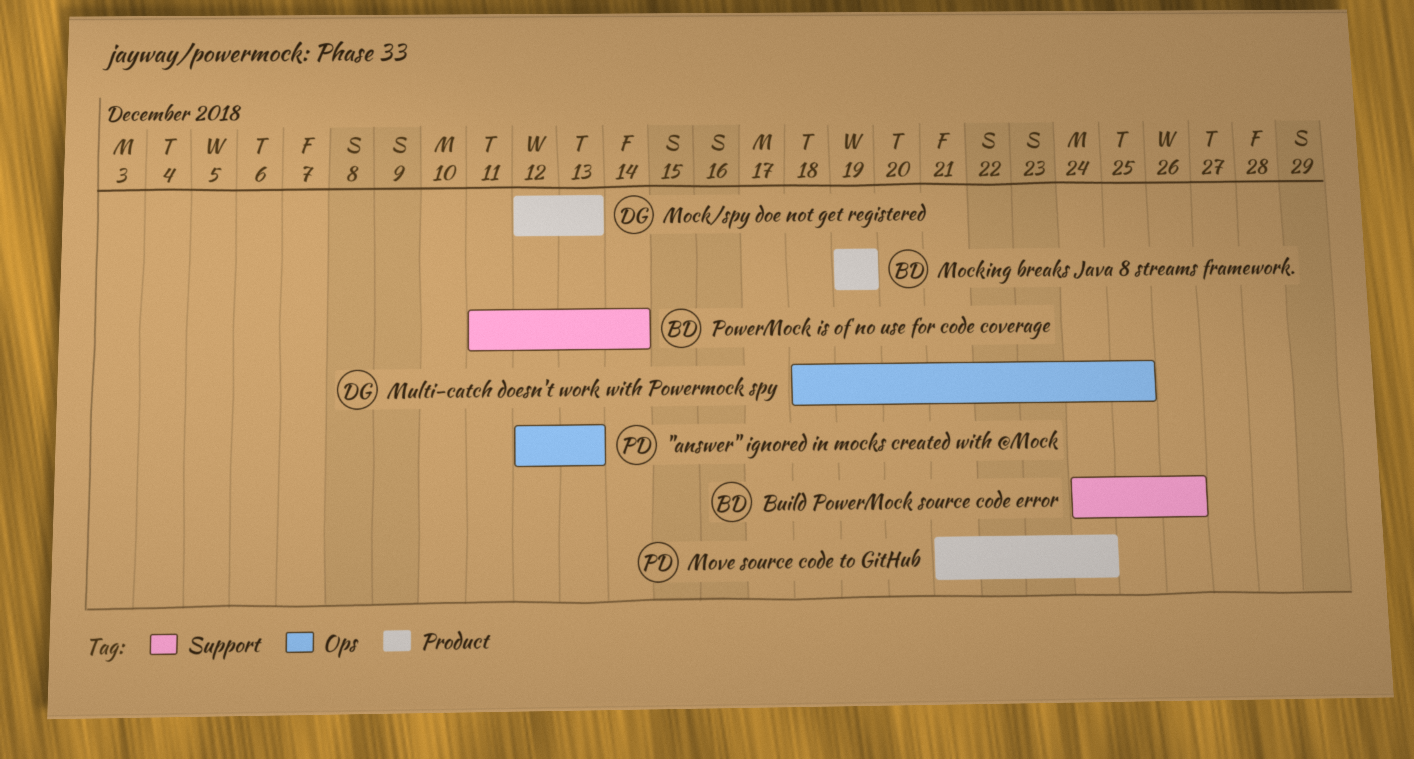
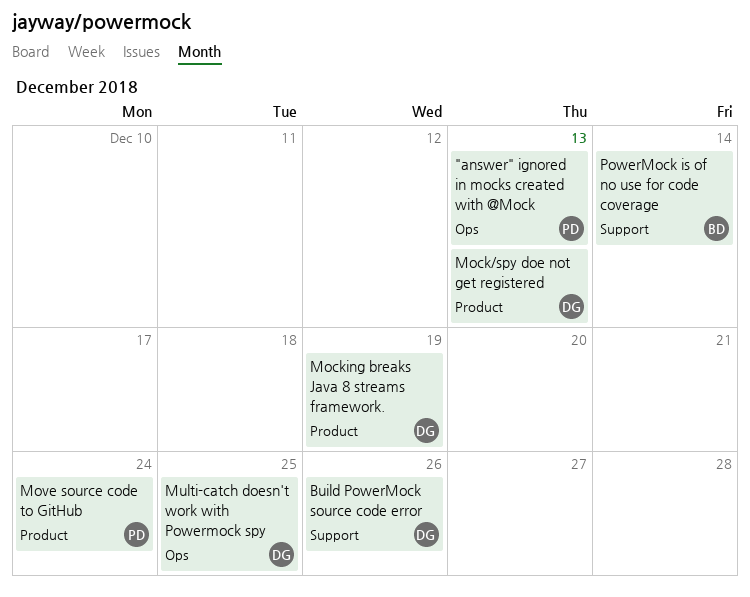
Build PowerMock source code error, owner: BD -> DG
Mocking breaks Java 8 streams framework., owner: BD -> DG

